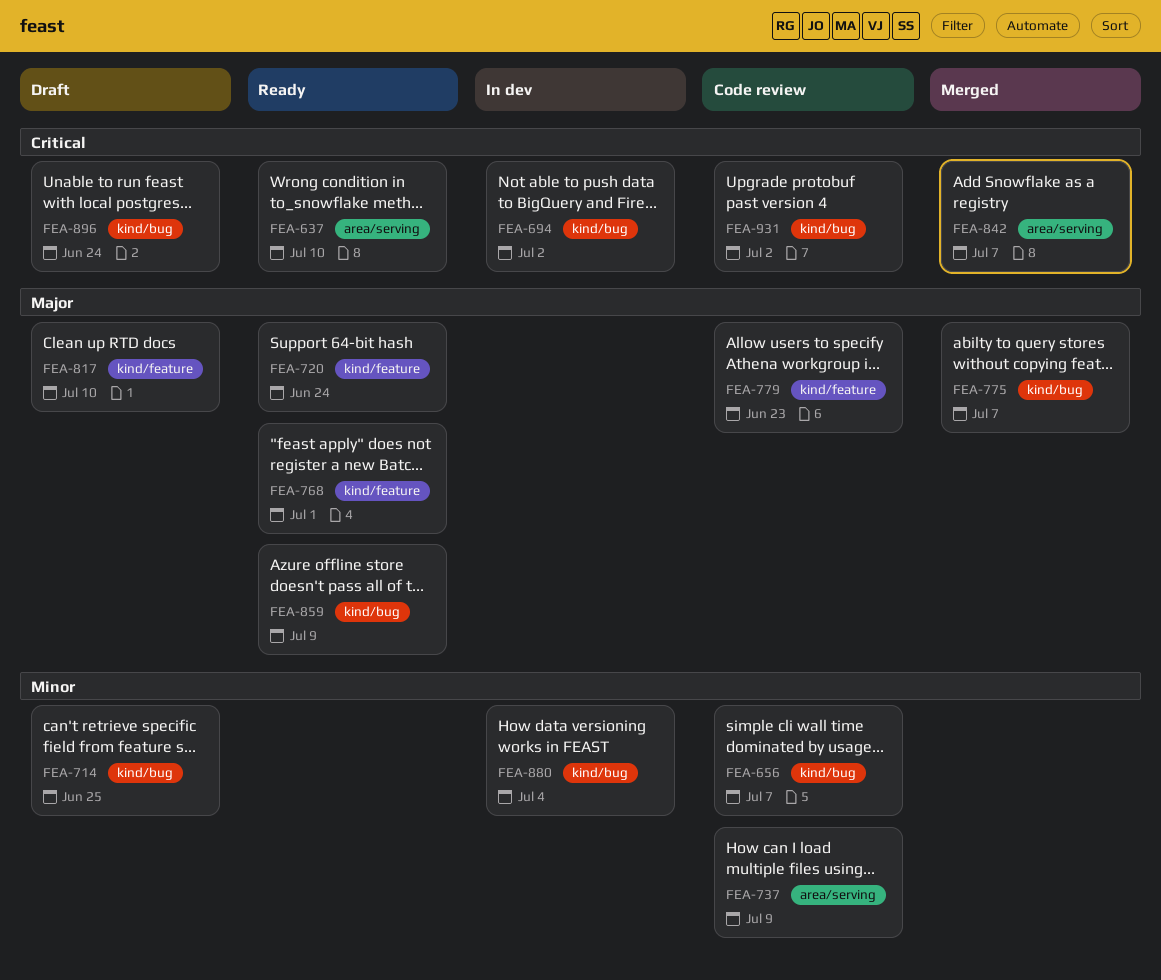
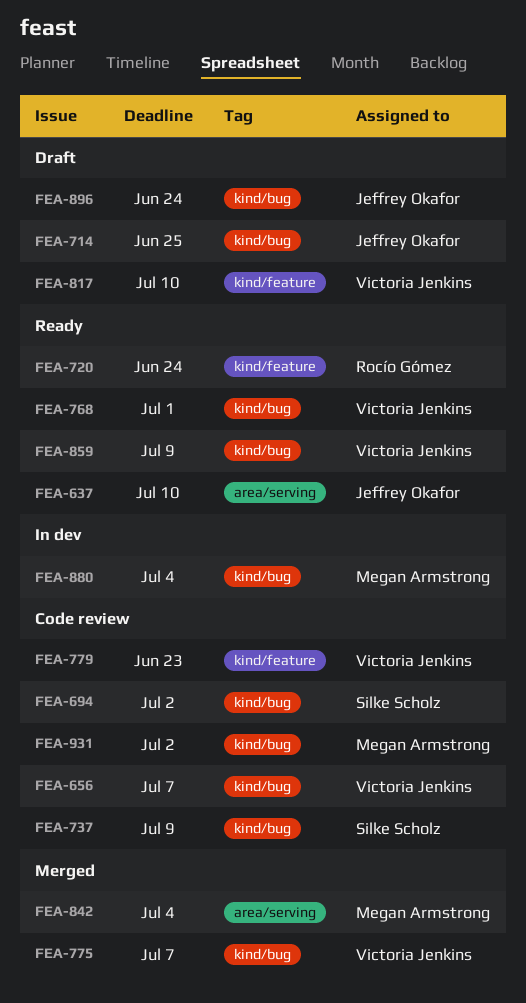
FEA-694, status: In dev -> Code review
FEA-737, label: area/serving -> kind/bug
FEA-768, label: kind/feature -> kind/bug
FEA-842, due: Jul 7 -> Jul 4

